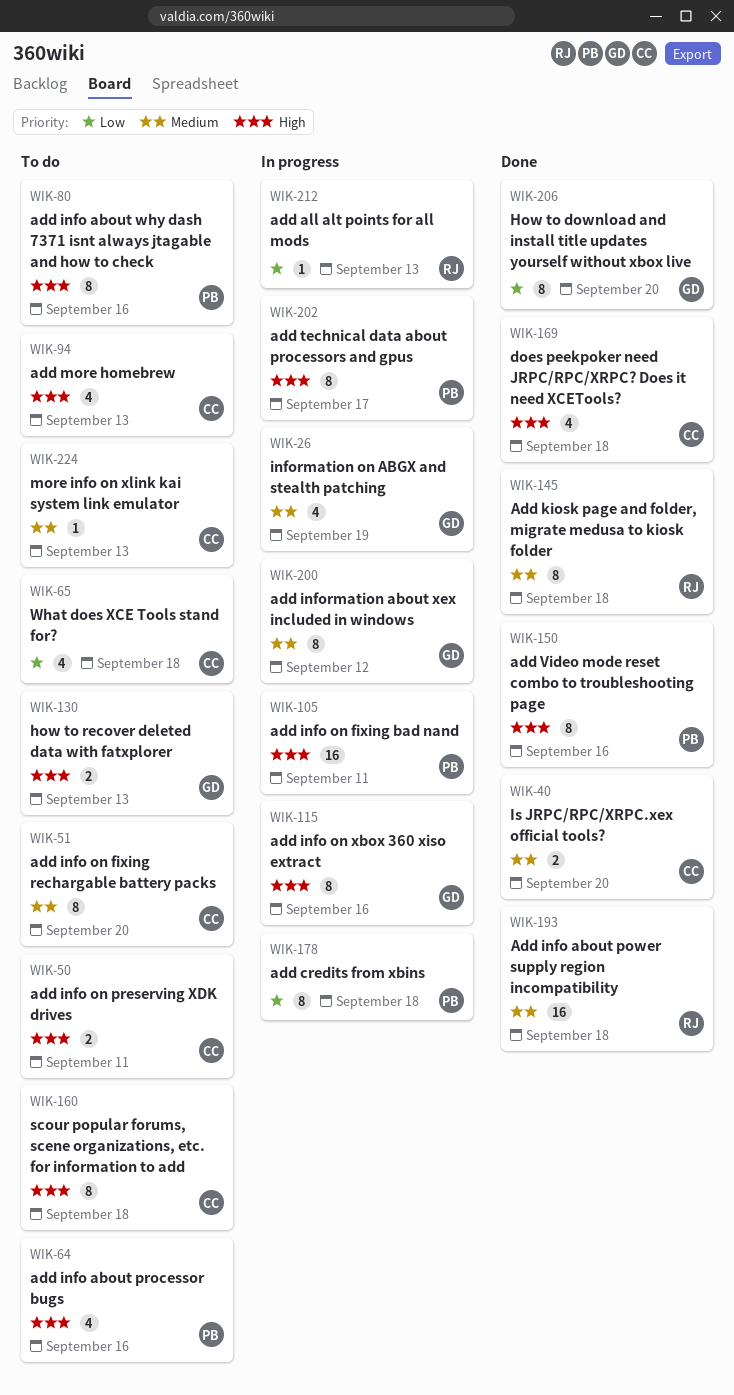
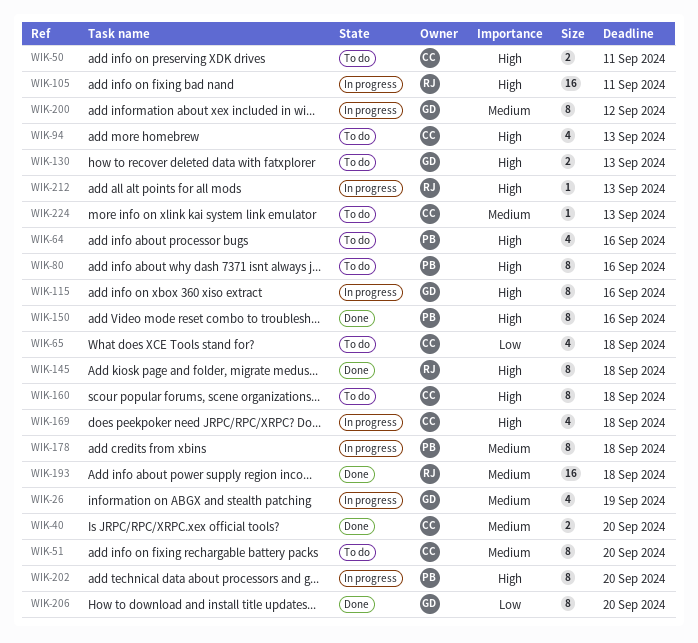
WIK-105, owner: PB -> RJ
WIK-145, priority: Medium -> High
WIK-169, status: Done -> In progress
WIK-178, priority: Low -> Medium
WIK-202, due: Sep 17 -> Sep 20
WIK-212, priority: Low -> High

